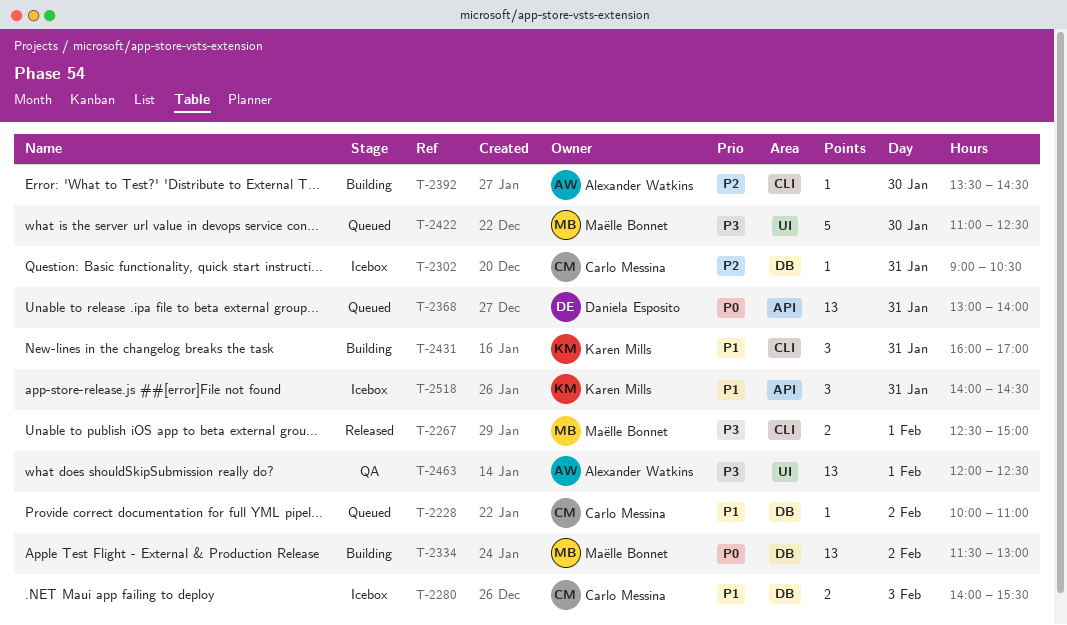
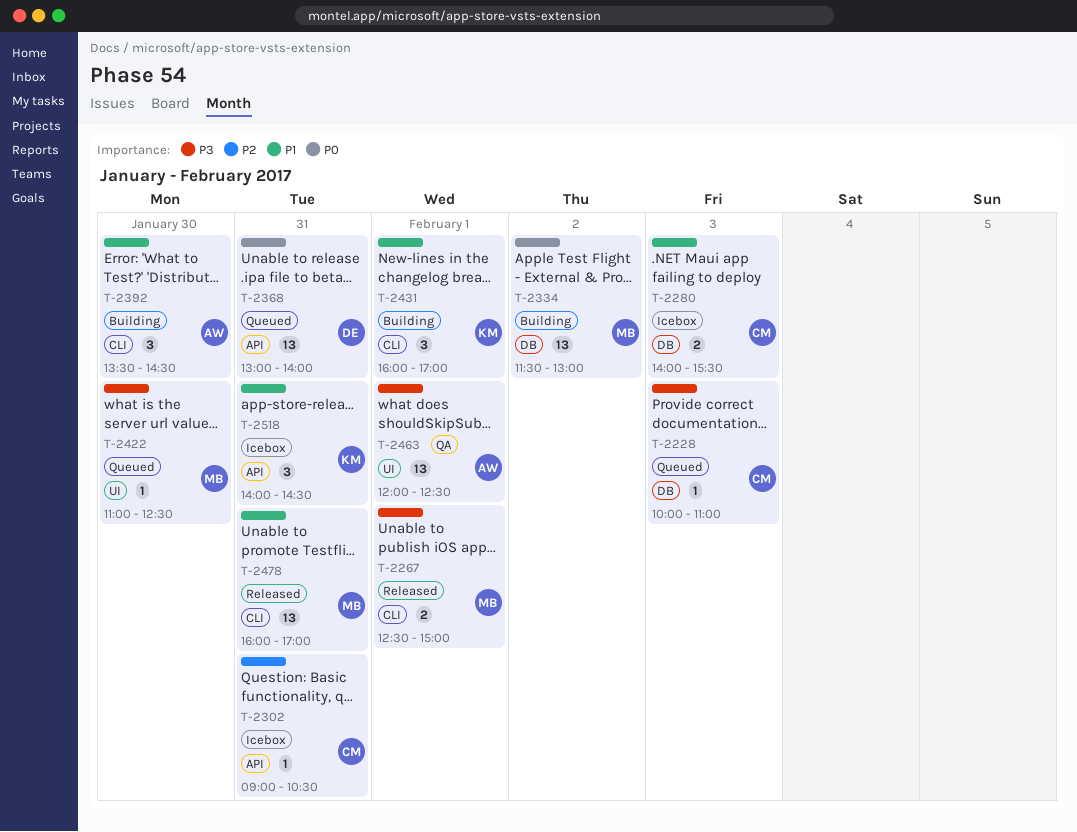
T-2228, priority: P1 -> P3
T-2228, day: Feb 2 -> Feb 3
T-2302, label: DB -> API
T-2392, priority: P2 -> P1
T-2392, estimate: 1 -> 3
T-2422, estimate: 5 -> 1
T-2431, day: Jan 31 -> Feb 1
T-2478: none -> present

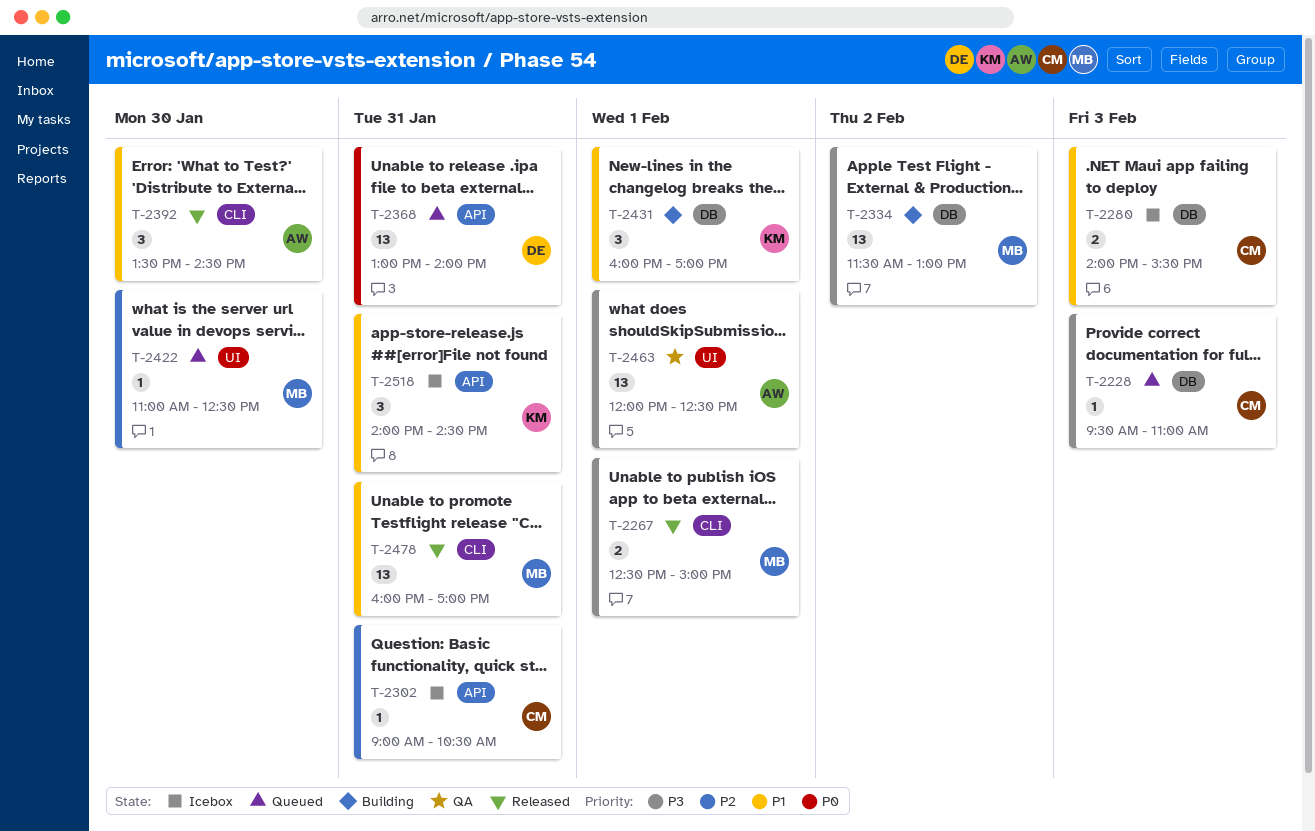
T-2228, begins: 10:00 -> 09:30
T-2334, priority: P0 -> P3
T-2392, status: Building -> Released
T-2422, priority: P3 -> P2
T-2431, label: CLI -> DB

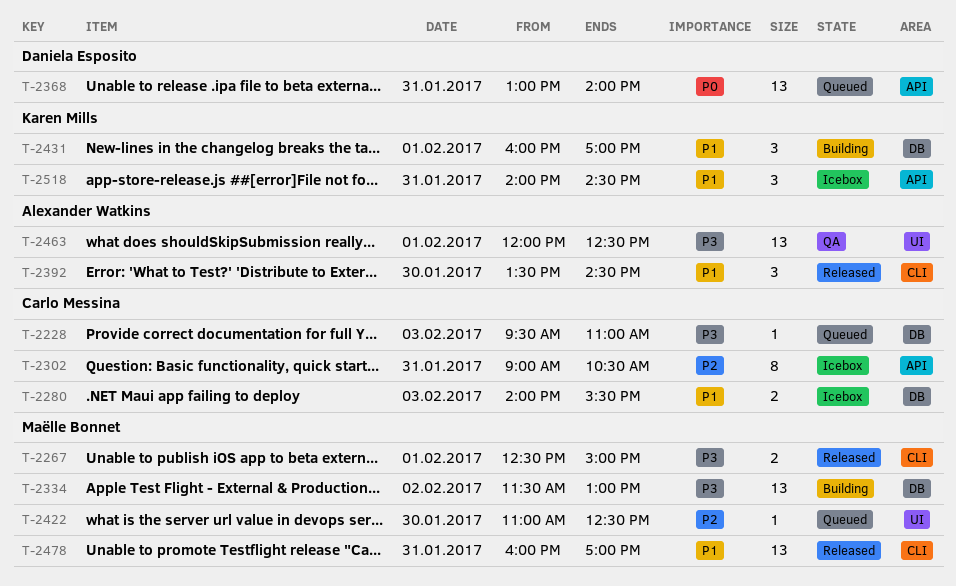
T-2302, estimate: 1 -> 8

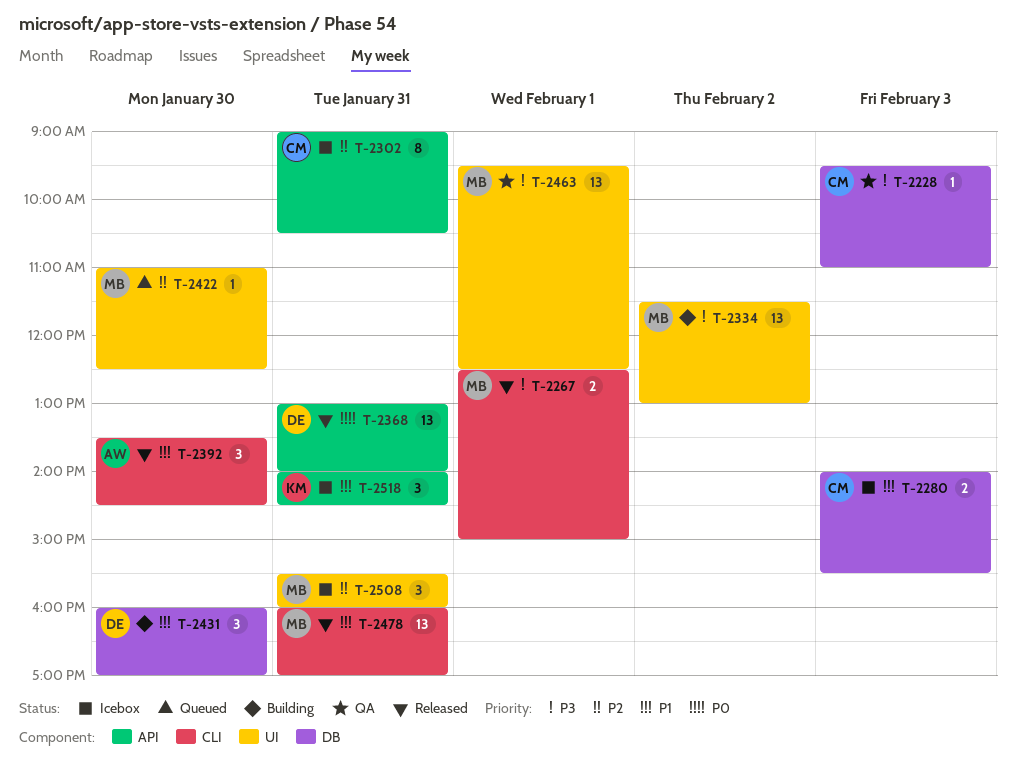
T-2228, status: Queued -> QA
T-2334, label: DB -> UI
T-2368, status: Queued -> Released
T-2431, owner: Karen Mills -> Daniela Esposito
T-2431, day: Feb 1 -> Jan 30
T-2463, owner: Alexander Watkins -> Maëlle Bonnet
T-2463, begins: 12:00 -> 09:30
T-2508: none -> present

